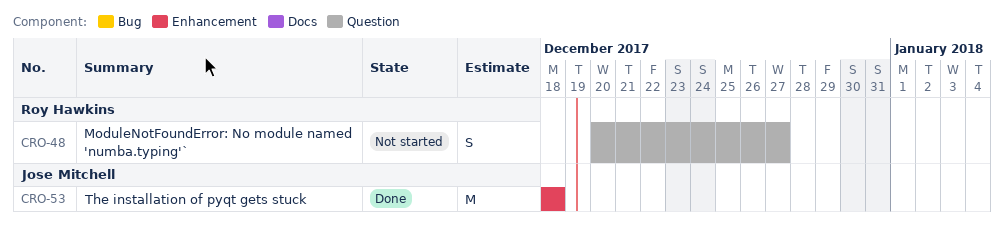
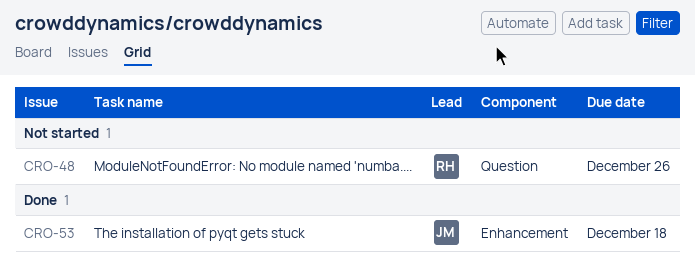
CRO-48, due: Dec 27 -> Dec 26

